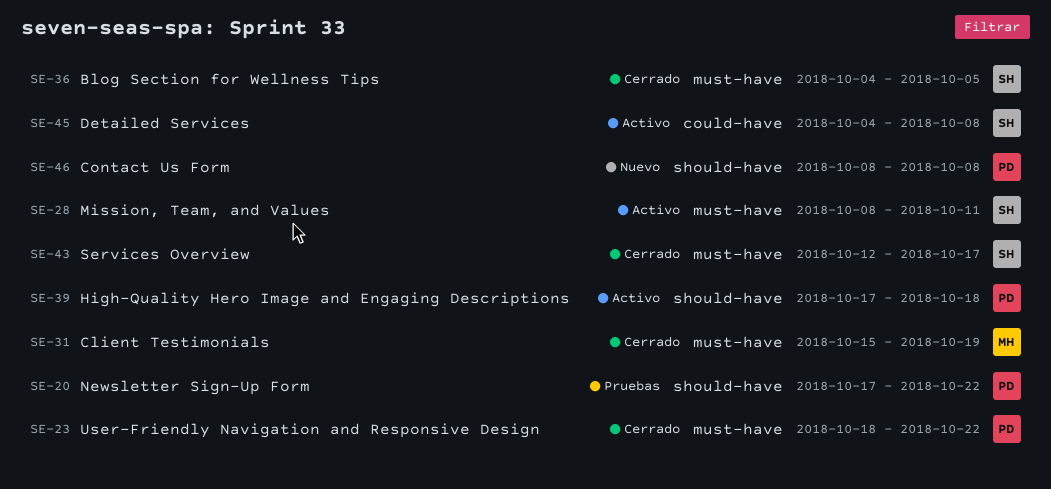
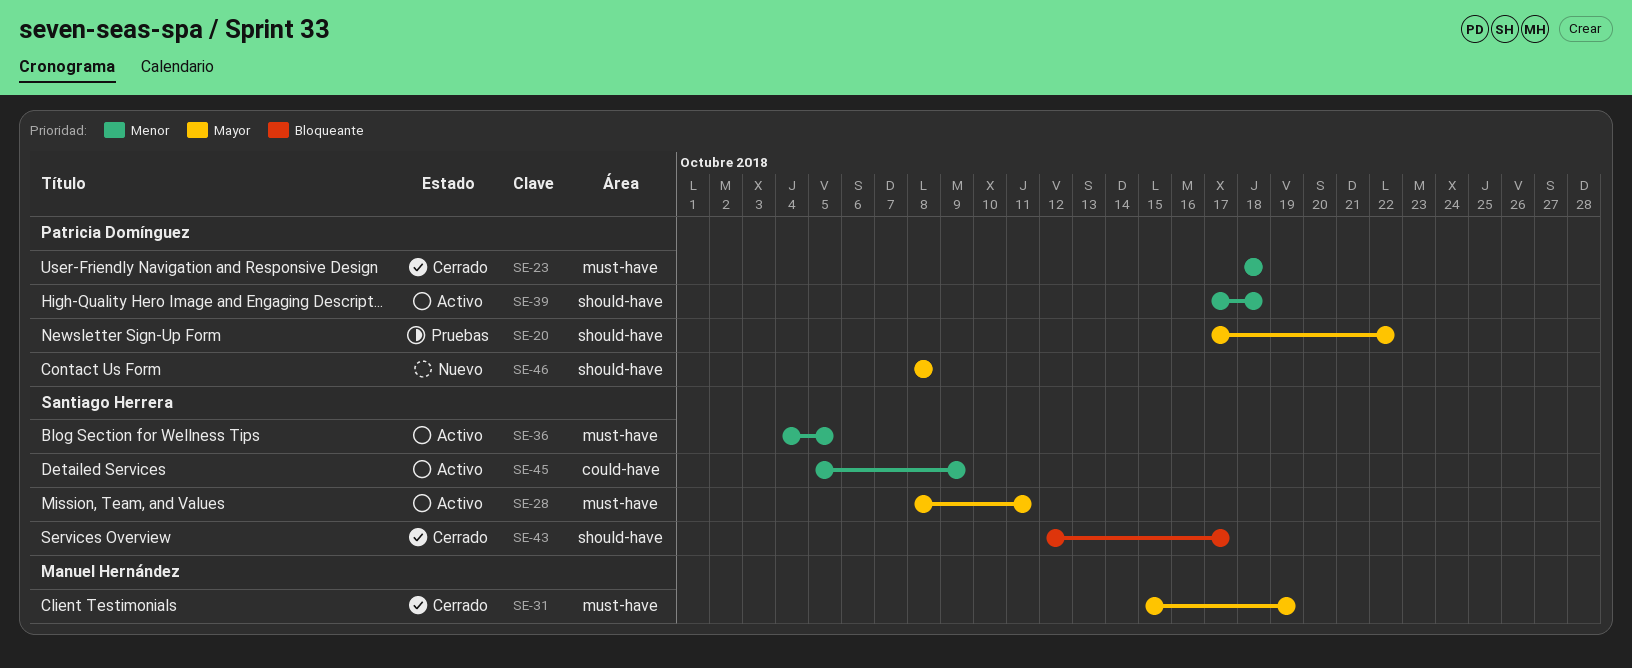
SE-23, due: Oct 22 -> Oct 18
SE-36, status: Cerrado -> Activo
SE-43, label: must-have -> should-have
SE-45, start: Oct 4 -> Oct 5
SE-45, due: Oct 8 -> Oct 9

